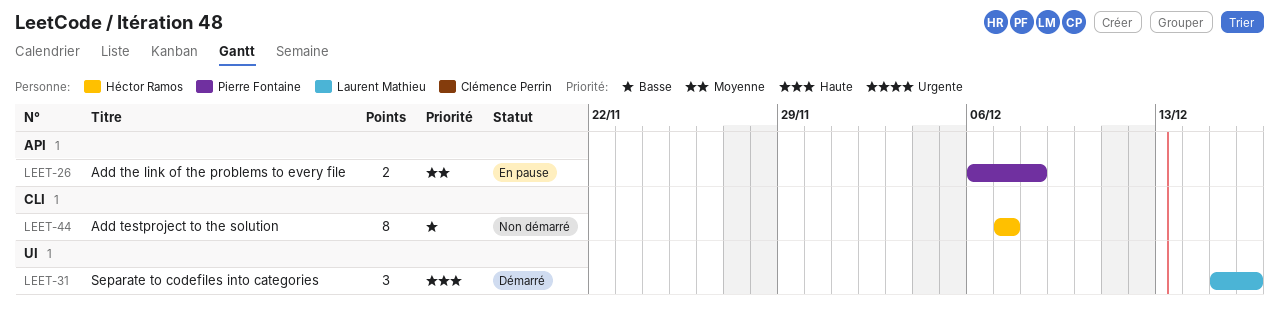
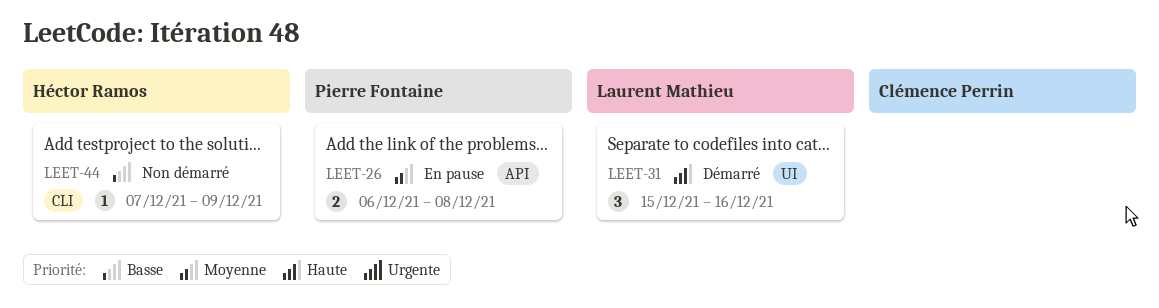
LEET-44, estimate: 8 -> 1
LEET-44, due: Dec 7 -> Dec 9

